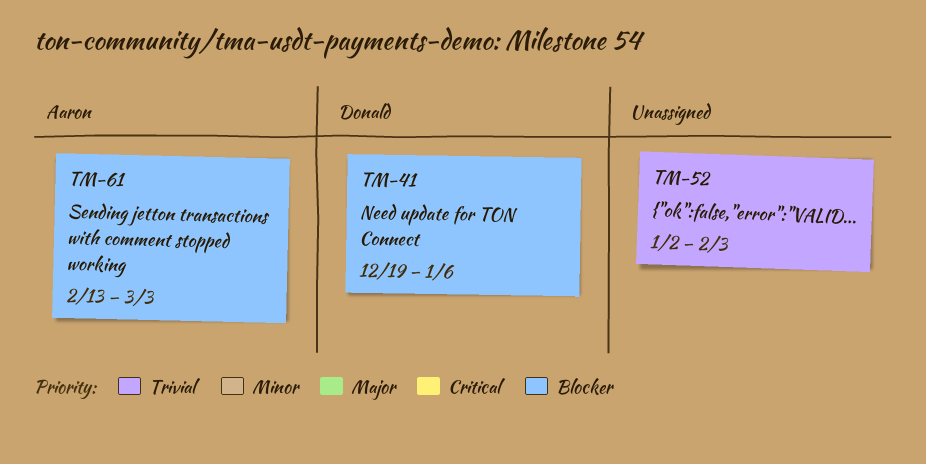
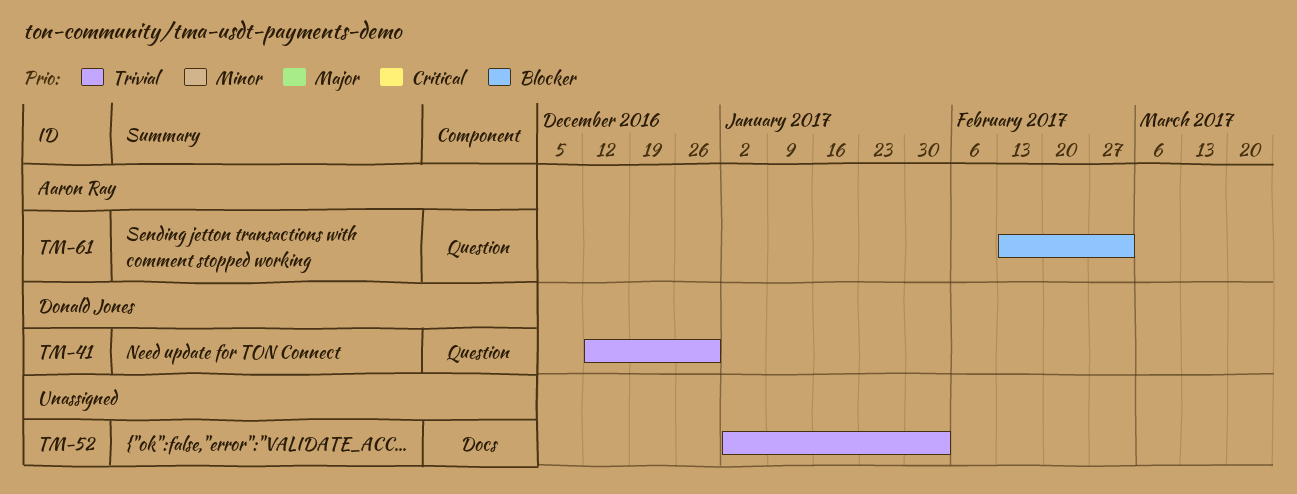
TM-41, priority: Blocker -> Trivial
TM-41, start: Dec 19 -> Dec 12
TM-41, due: Jan 6 -> Dec 30

